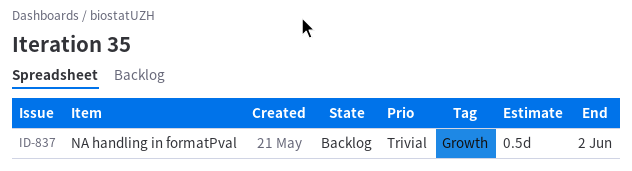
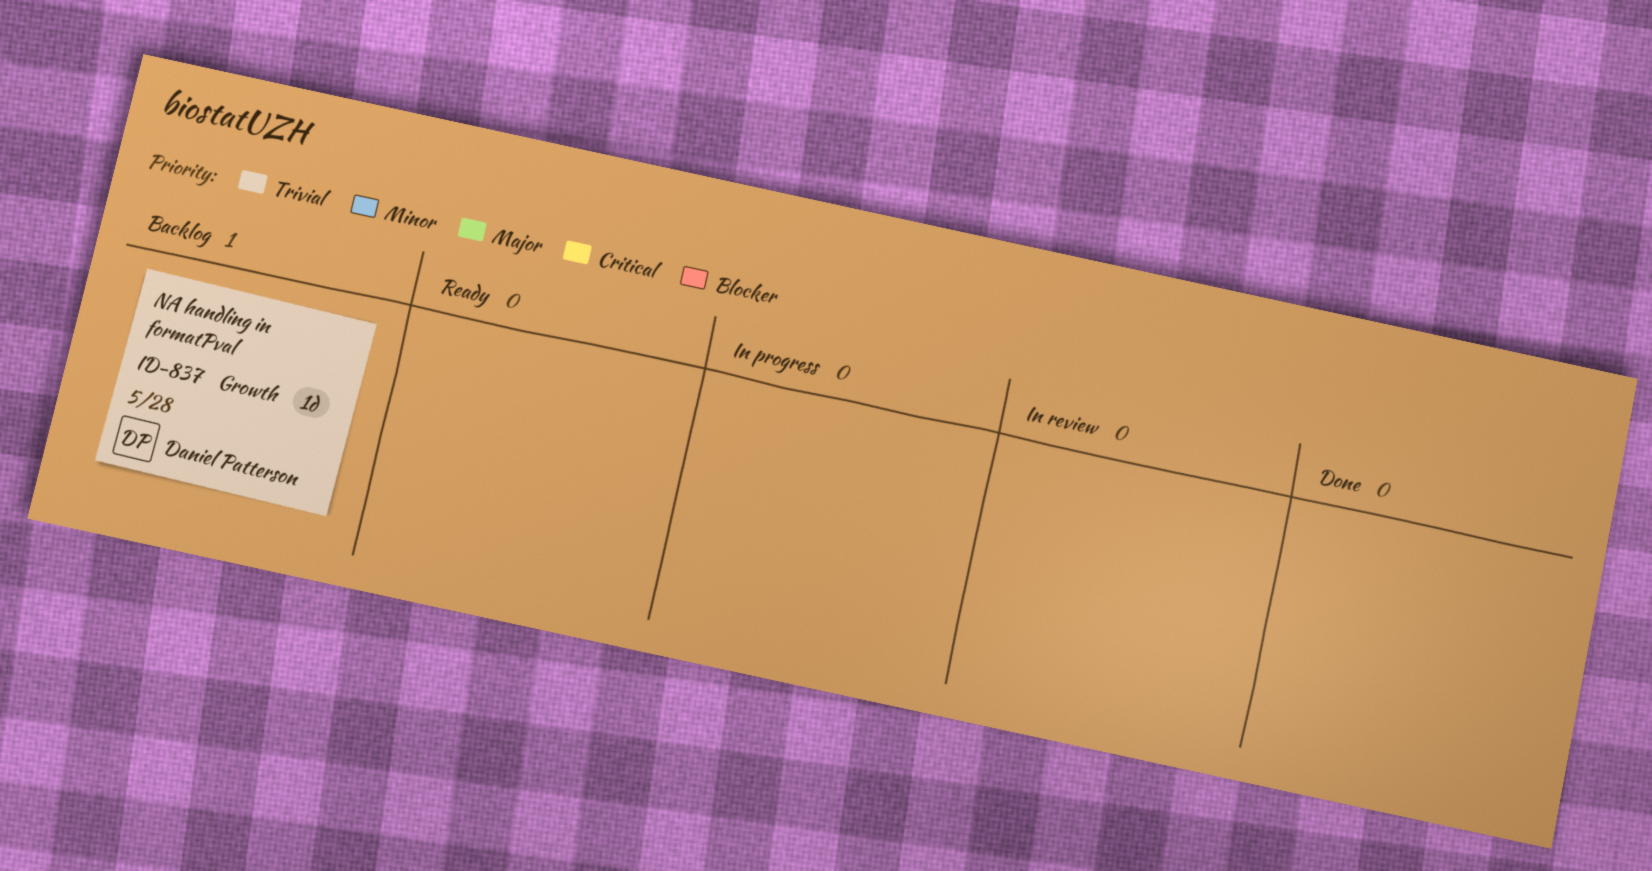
ID-837, estimate: 0.5d -> 1d
ID-837, due: Jun 2 -> May 28

